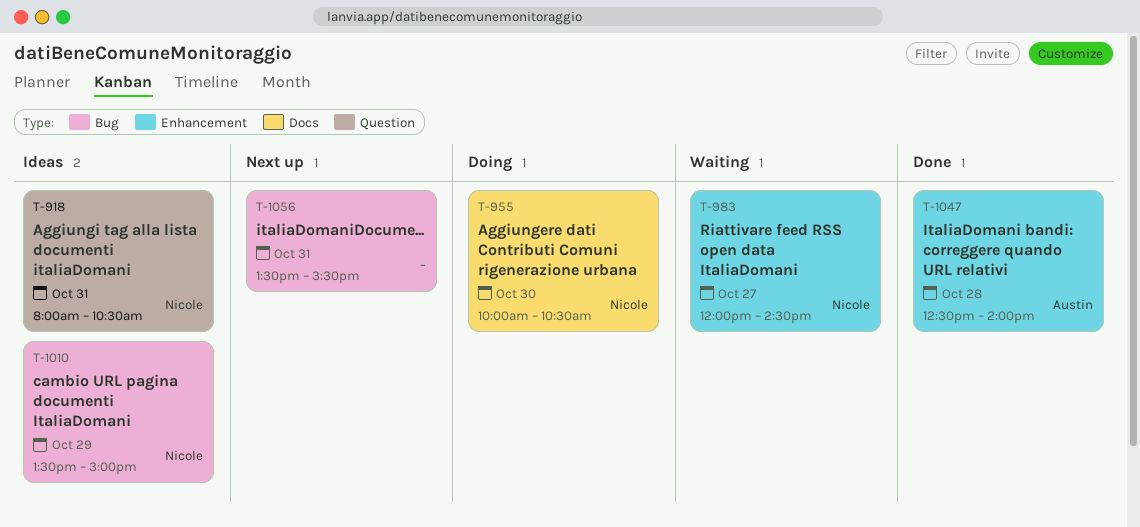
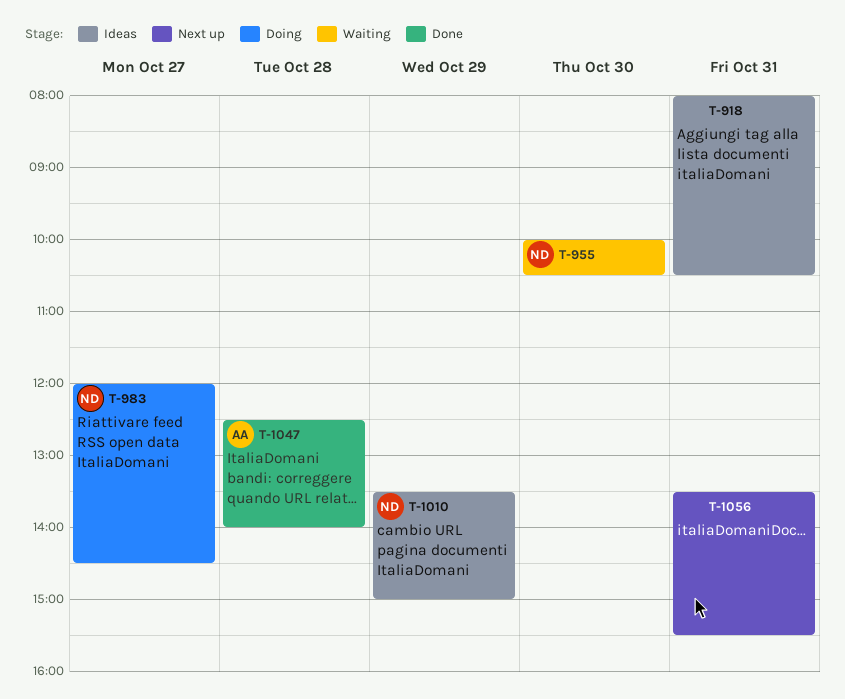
T-918, owner: Nicole -> none
T-955, status: Doing -> Waiting
T-983, status: Waiting -> Doing

